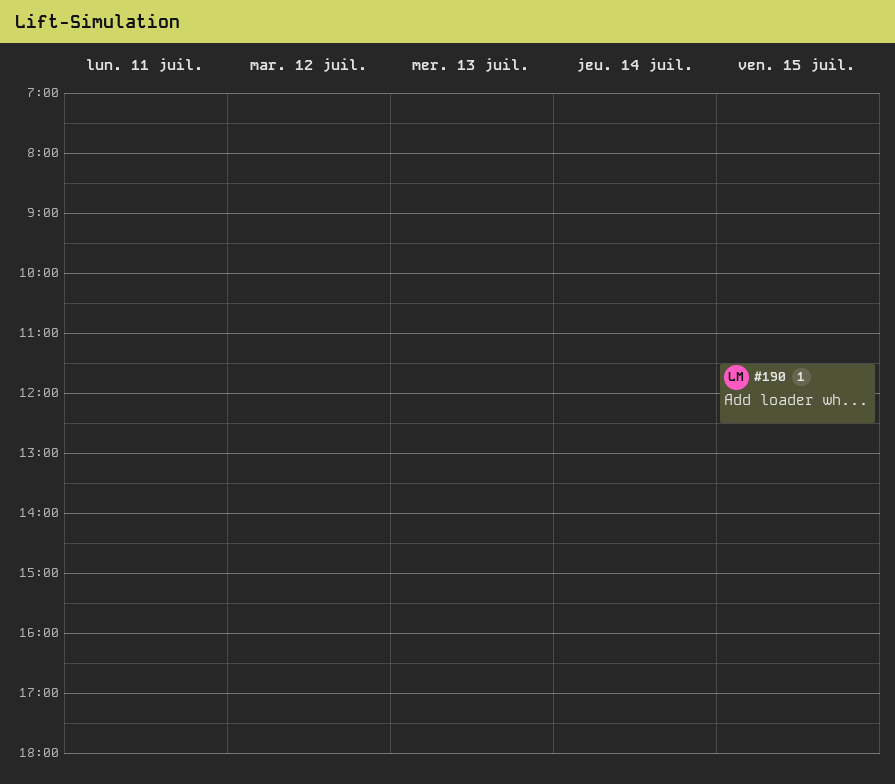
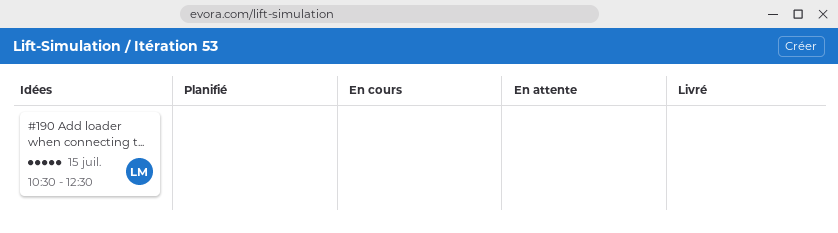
#190, estimate: 1 -> 5
#190, begins: 11:30 -> 10:30

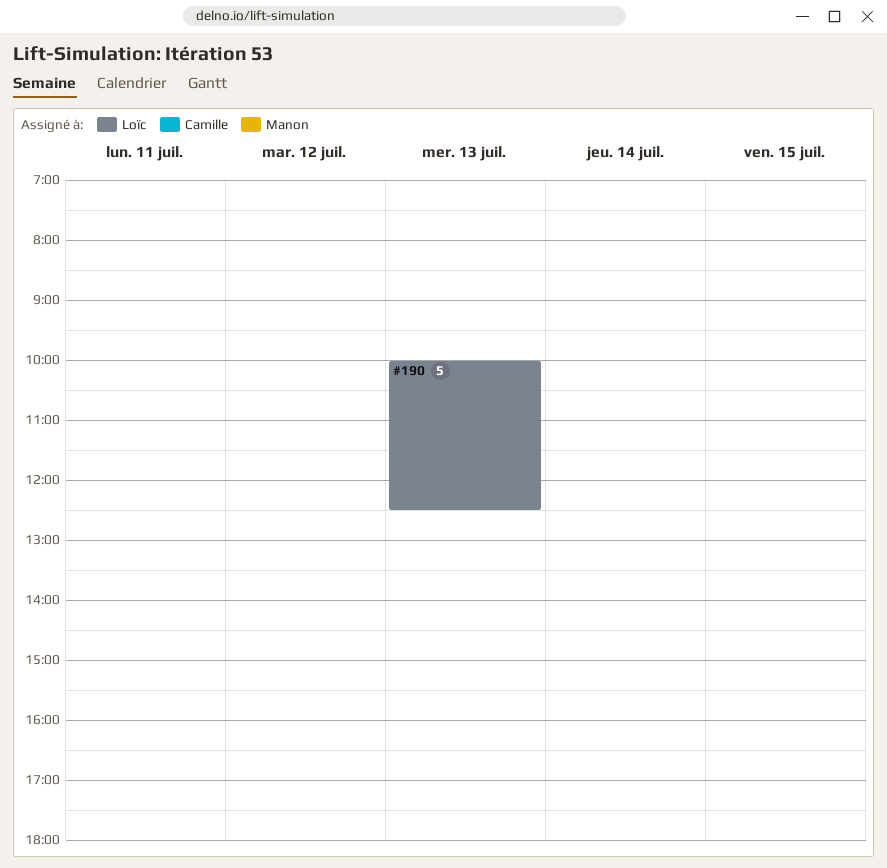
#190, day: Jul 15 -> Jul 13
#190, begins: 10:30 -> 10:00

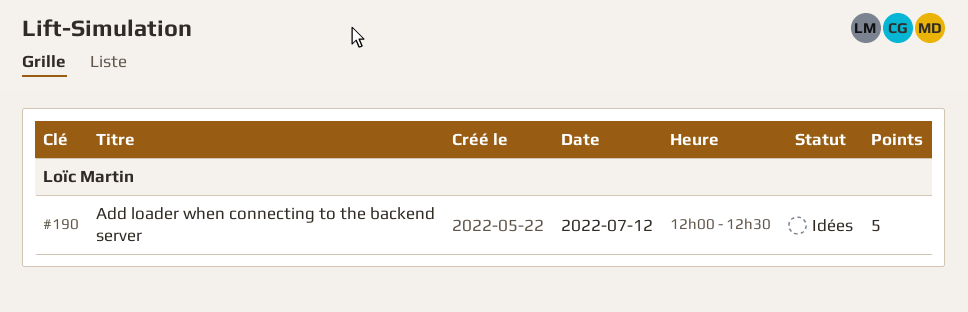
#190, day: Jul 13 -> Jul 12
#190, begins: 10:00 -> 12:00

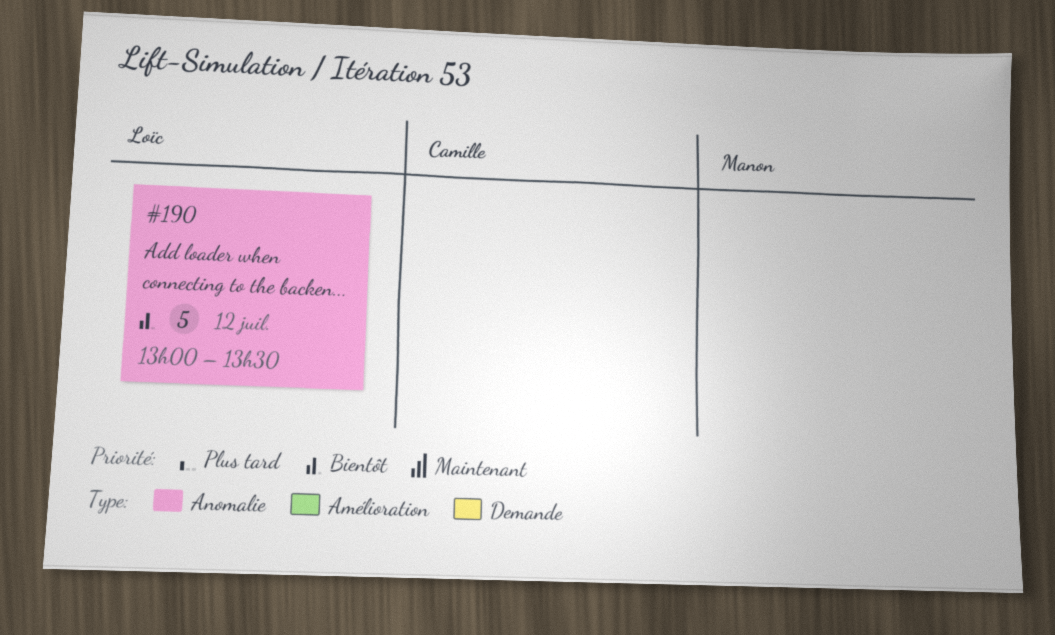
#190, begins: 12:00 -> 13:00
#190, ends: 12:30 -> 13:30

